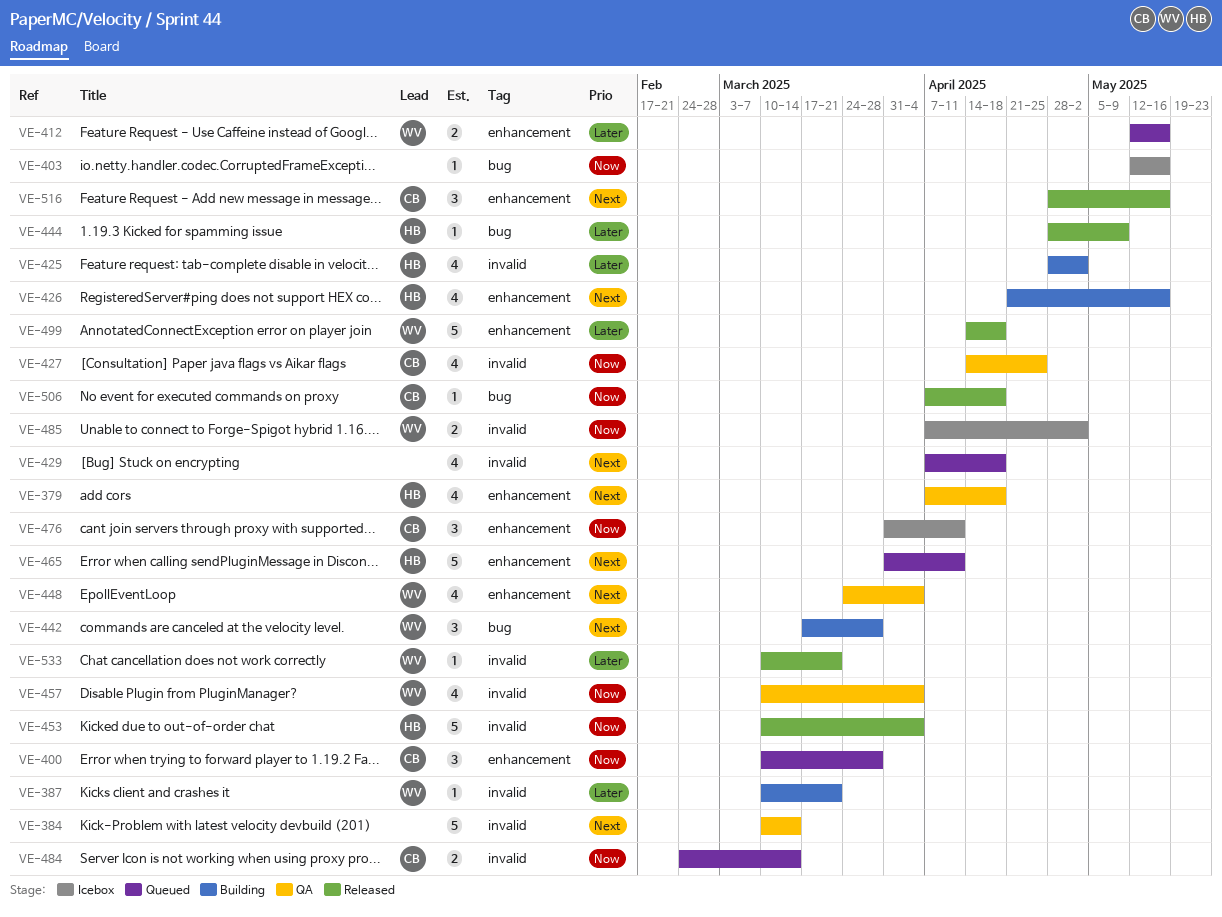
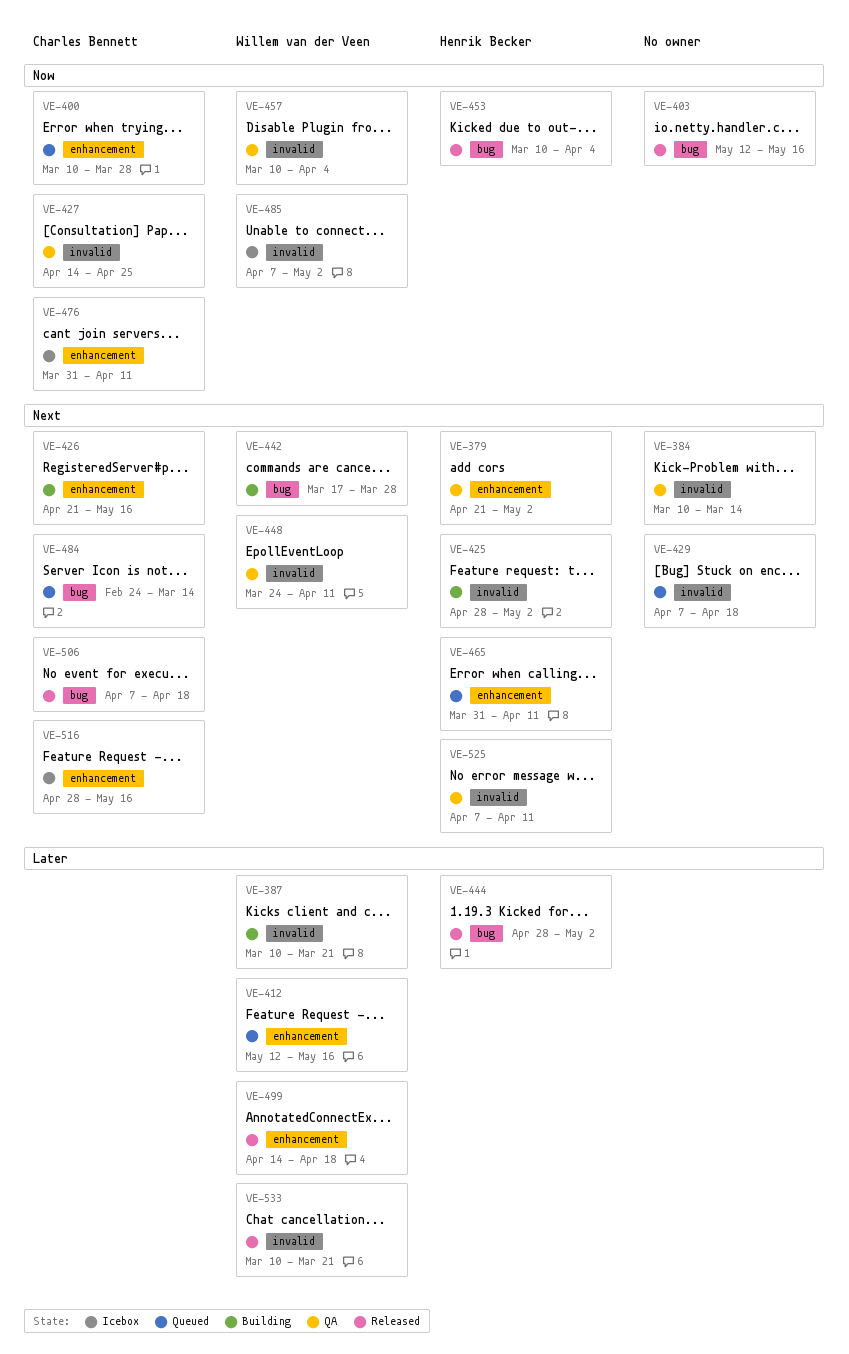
VE-379, start: Apr 7 -> Apr 21
VE-379, due: Apr 18 -> May 2
VE-403, status: Icebox -> Released
VE-425, priority: Later -> Next
VE-426, owner: Henrik Becker -> Charles Bennett
VE-444, due: May 9 -> May 2
VE-448, label: enhancement -> invalid
VE-448, due: Apr 4 -> Apr 11
VE-453, label: invalid -> bug
VE-484, priority: Now -> Next
VE-484, label: invalid -> bug
VE-506, priority: Now -> Next
VE-516, status: Released -> Icebox
VE-525: none -> present

